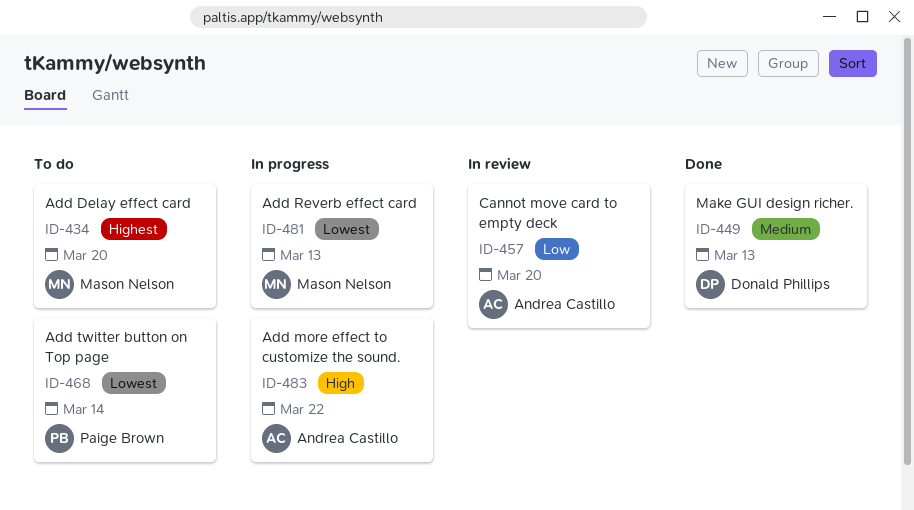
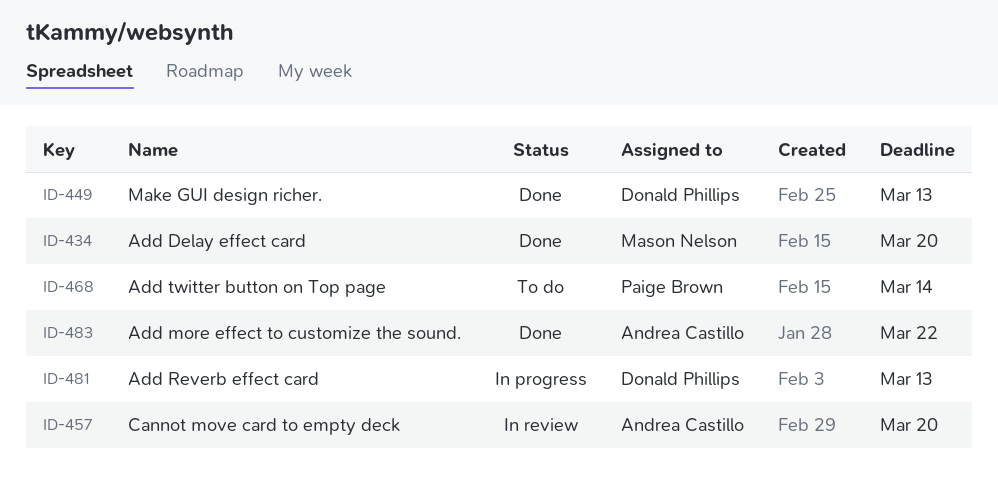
ID-434, status: To do -> Done
ID-481, owner: Mason Nelson -> Donald Phillips
ID-483, status: In progress -> Done

